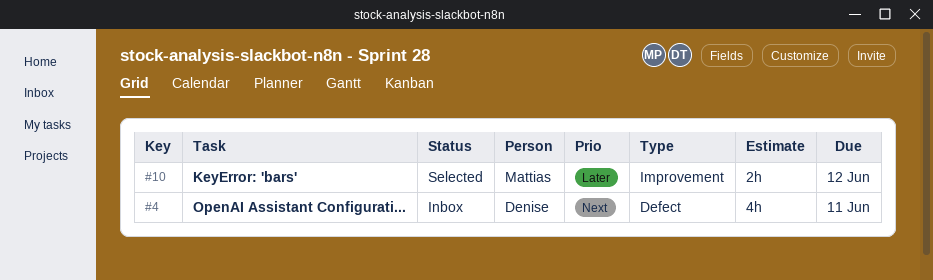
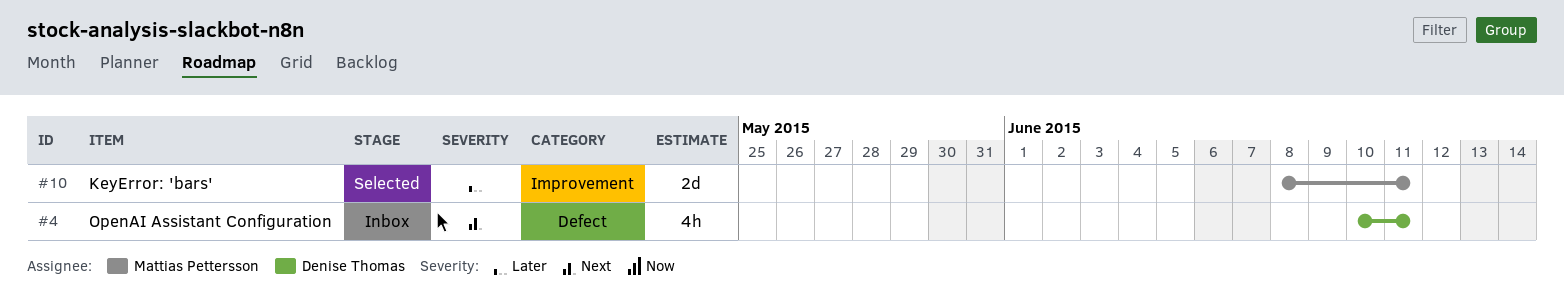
#10, estimate: 2h -> 2d
#10, due: Jun 12 -> Jun 11

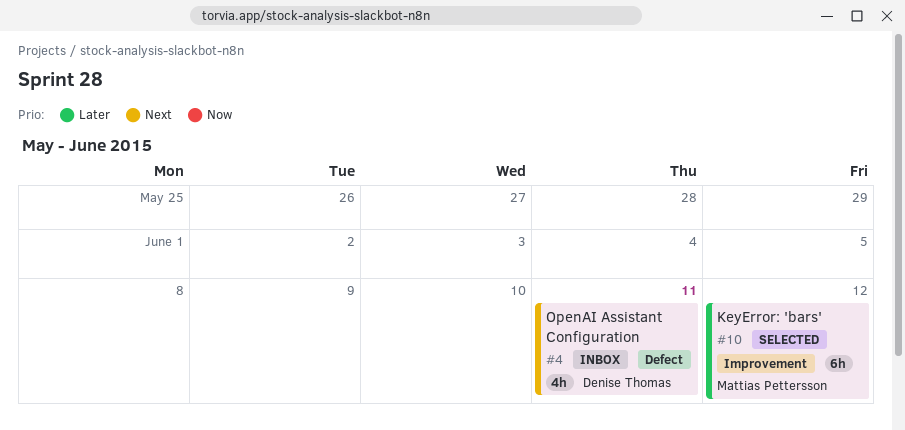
#10, estimate: 2d -> 6h
#10, due: Jun 11 -> Jun 12

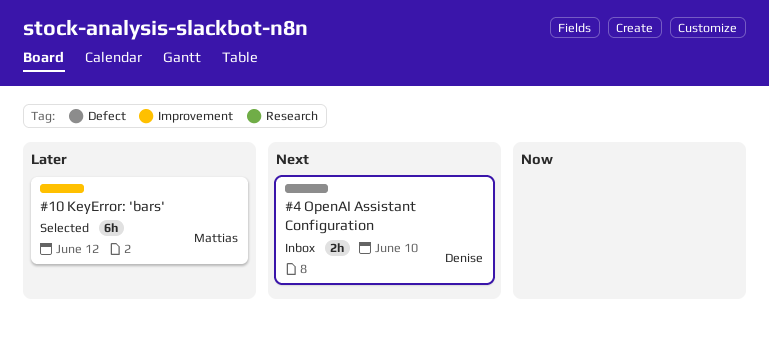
#4, estimate: 4h -> 2h
#4, due: Jun 11 -> Jun 10

